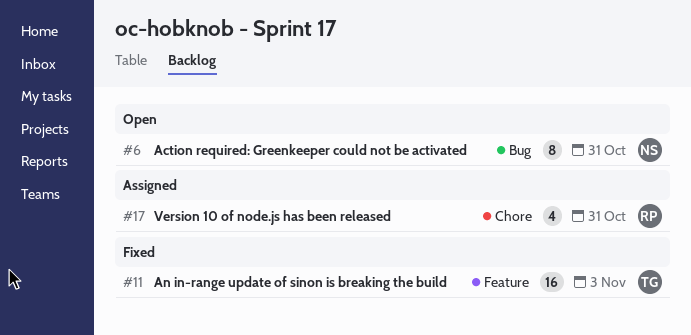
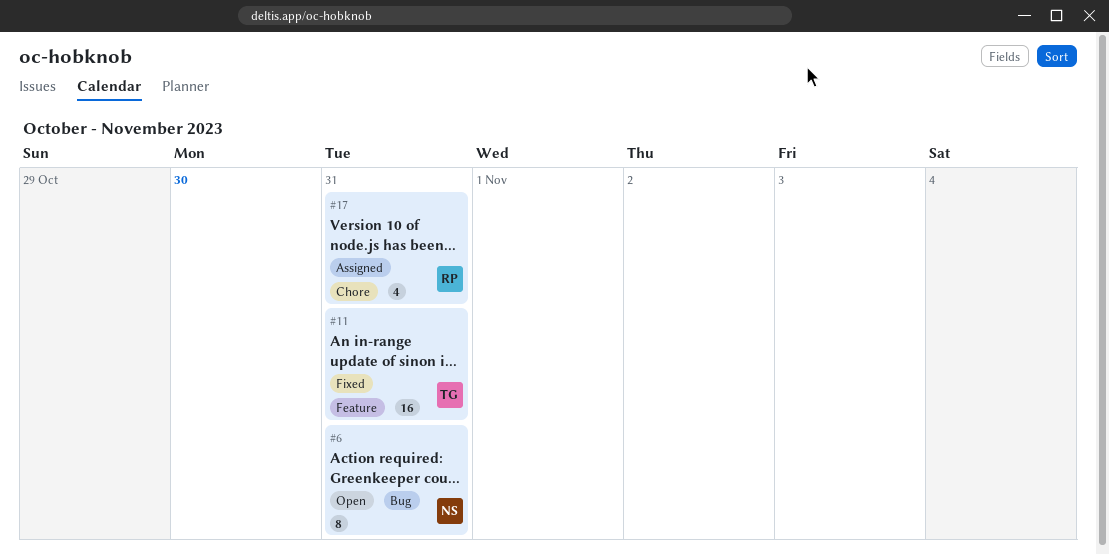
#11, due: Nov 3 -> Oct 31

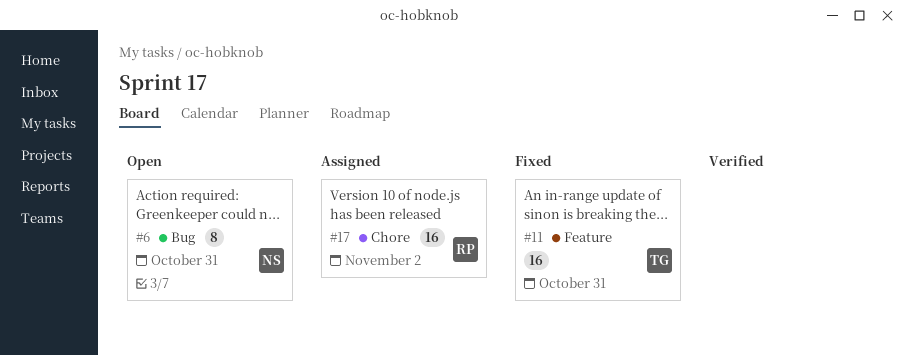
#17, estimate: 4 -> 16
#17, due: Oct 31 -> Nov 2

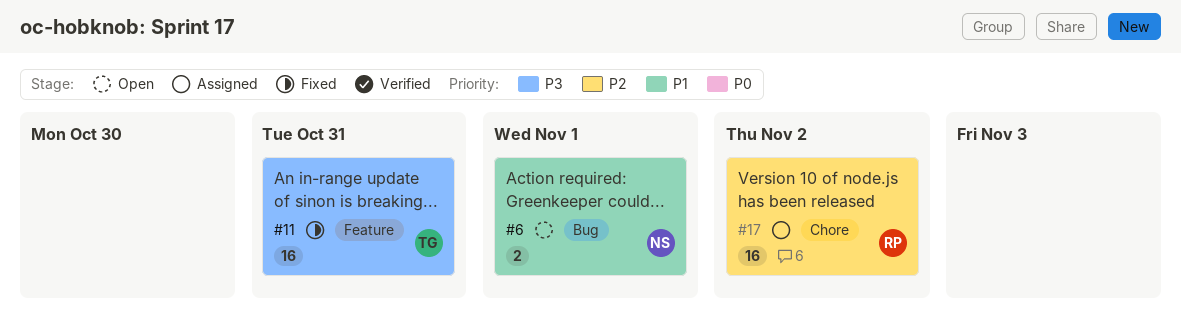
#6, estimate: 8 -> 2
#6, due: Oct 31 -> Nov 1

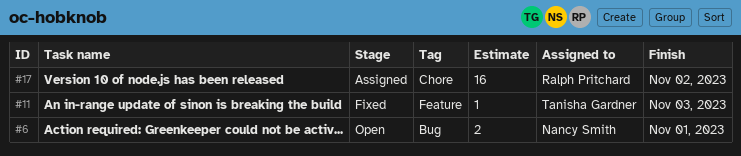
#11, estimate: 16 -> 1
#11, due: Oct 31 -> Nov 3

